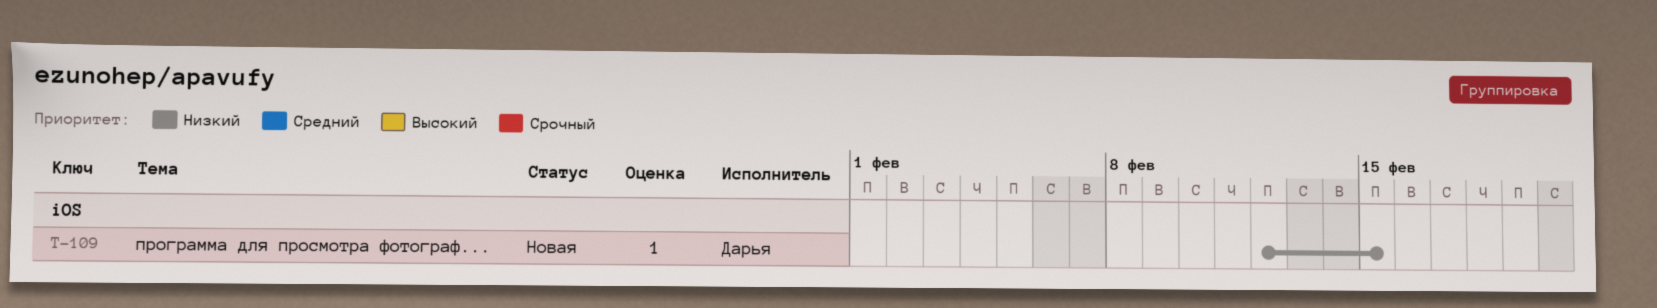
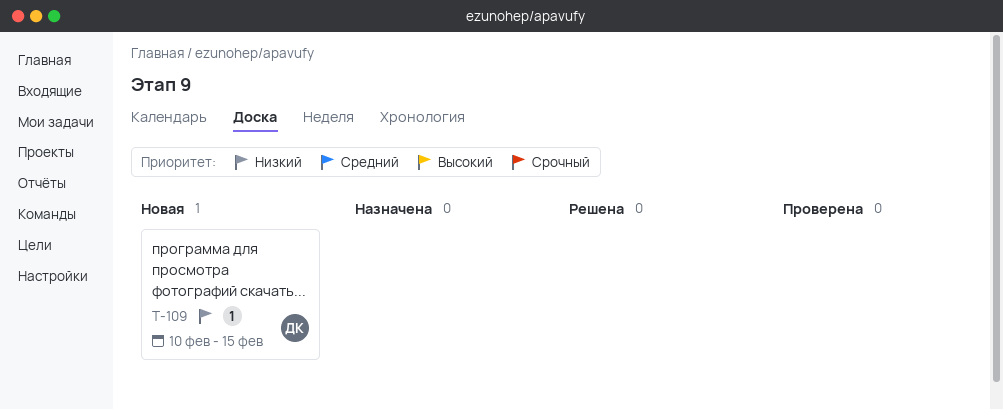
T-109, start: Feb 12 -> Feb 10

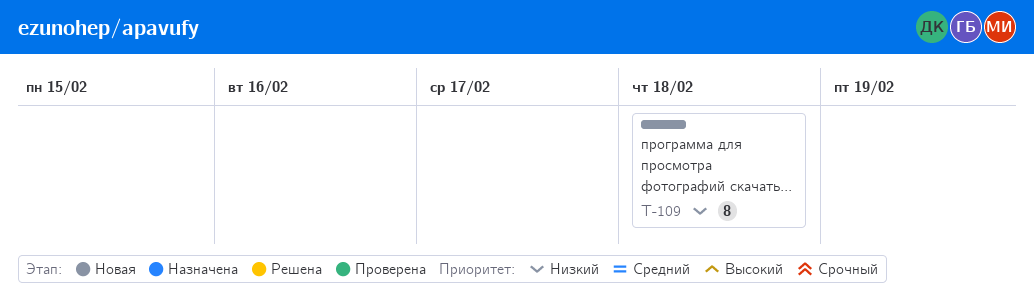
T-109, estimate: 1 -> 8
T-109, due: Feb 15 -> Feb 18

